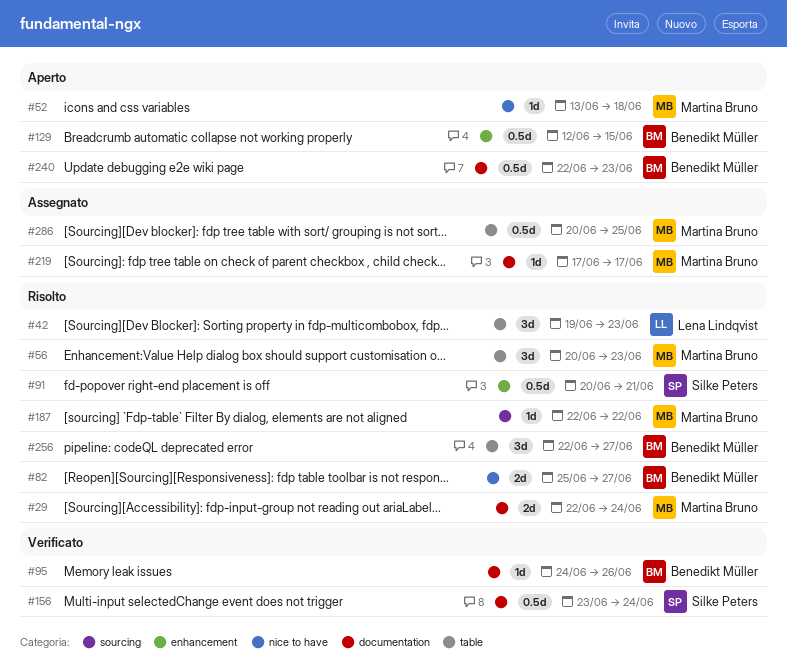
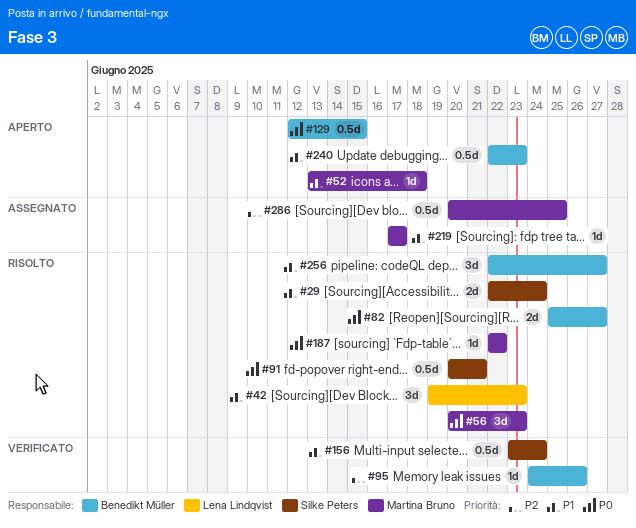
#29, owner: Martina Bruno -> Silke Peters

